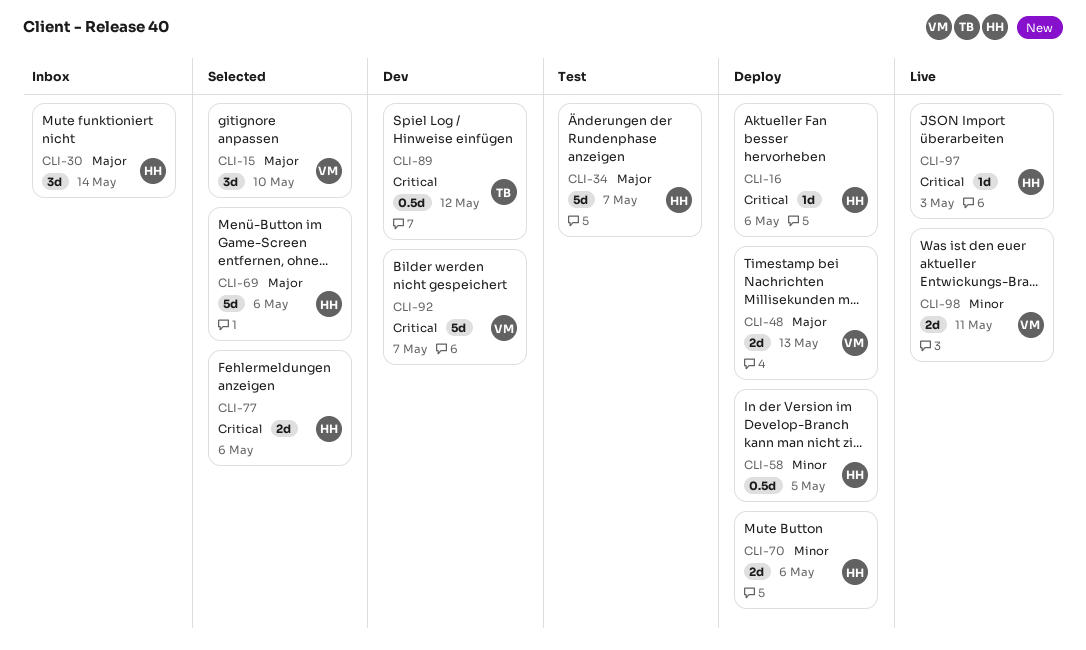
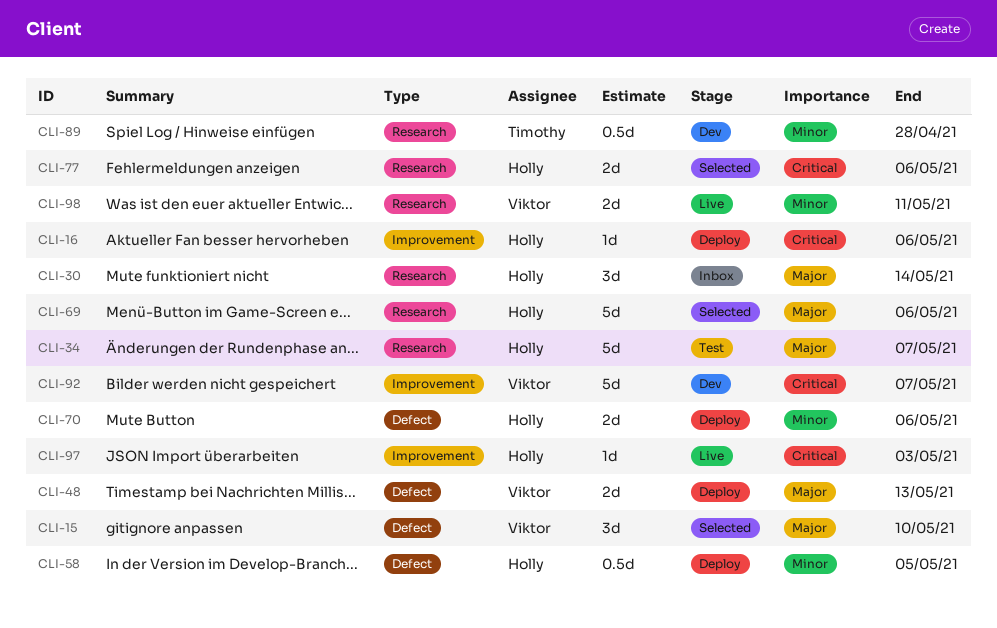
CLI-89, priority: Critical -> Minor
CLI-89, due: May 12 -> Apr 28

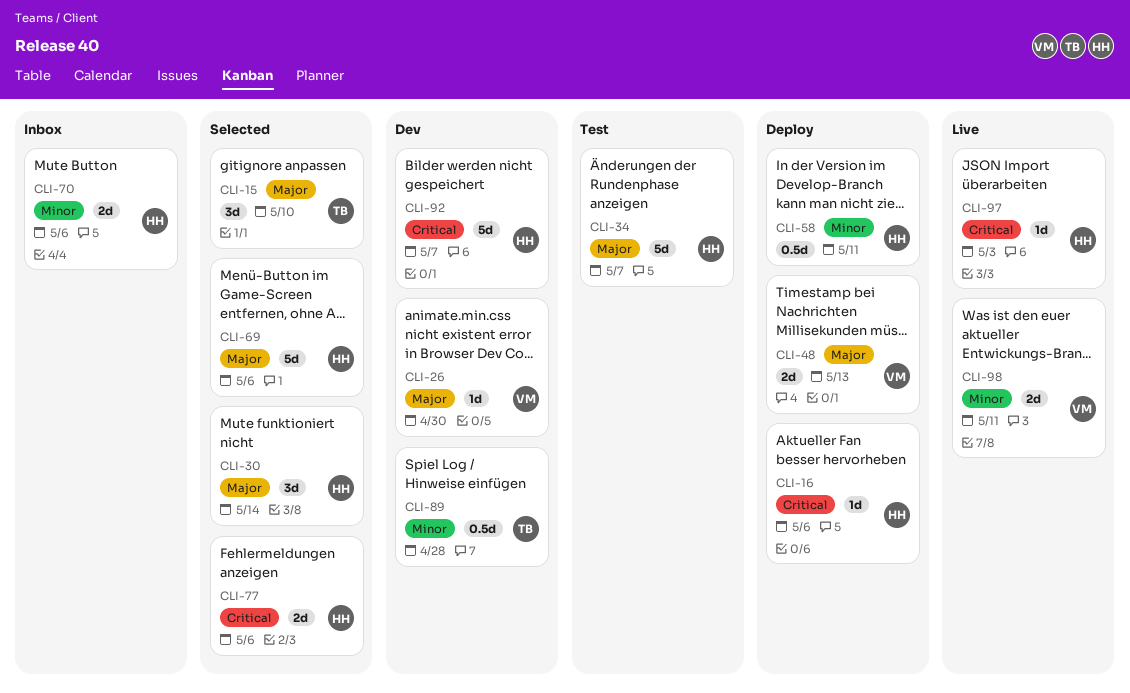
CLI-15, owner: Viktor -> Timothy
CLI-26: none -> present
CLI-30, status: Inbox -> Selected
CLI-58, due: May 5 -> May 11
CLI-70, status: Deploy -> Inbox
CLI-92, owner: Viktor -> Holly

